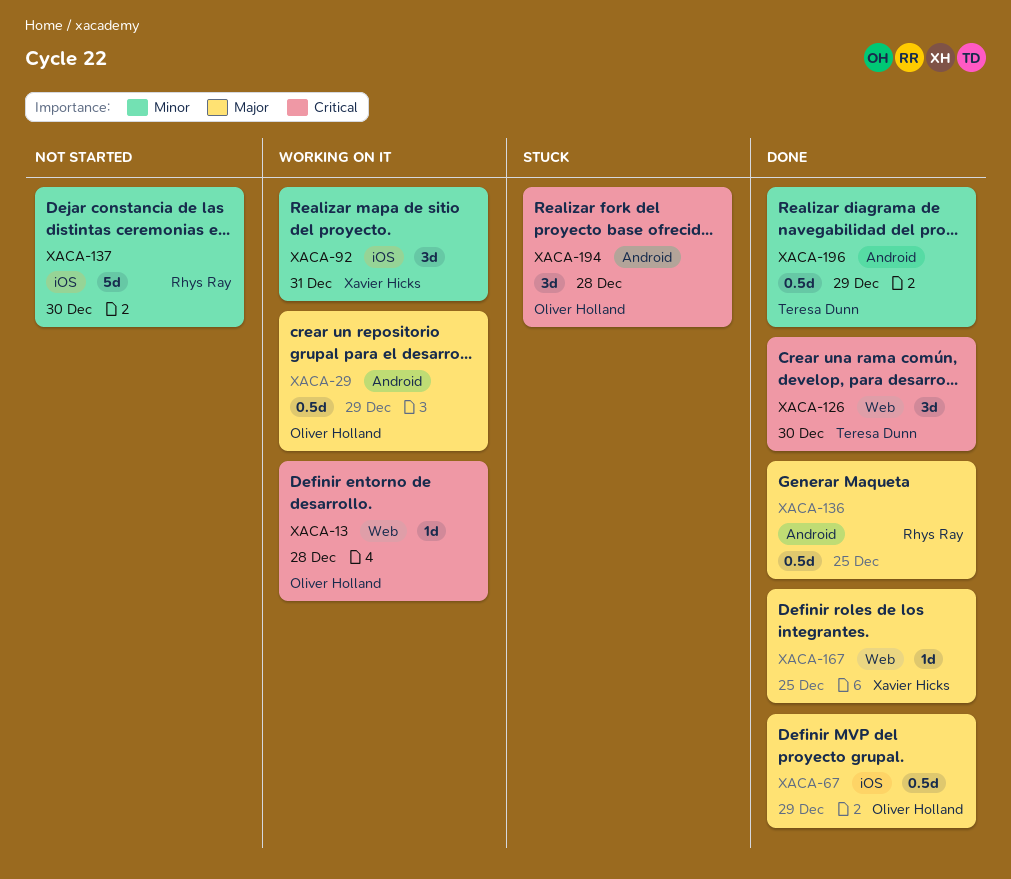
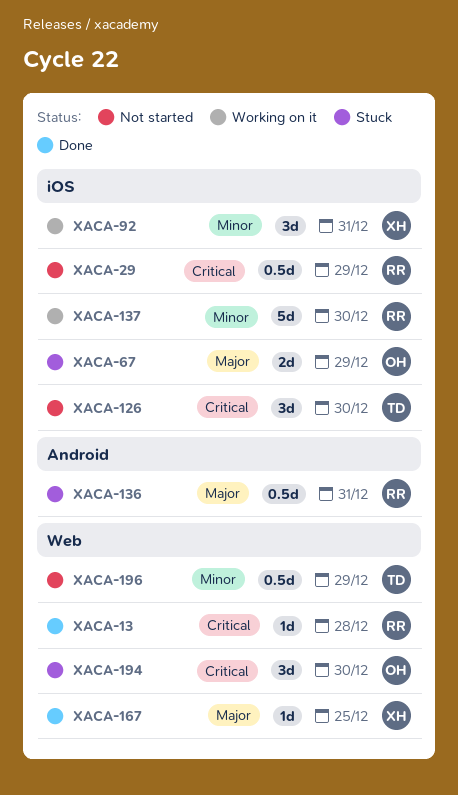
XACA-13, status: Working on it -> Done
XACA-13, owner: Oliver Holland -> Rhys Ray
XACA-29, status: Working on it -> Not started
XACA-29, owner: Oliver Holland -> Rhys Ray
XACA-29, priority: Major -> Critical
XACA-29, label: Android -> iOS
XACA-67, status: Done -> Stuck
XACA-67, estimate: 0.5d -> 2d
XACA-126, status: Done -> Not started
XACA-126, label: Web -> iOS
XACA-136, status: Done -> Stuck
XACA-136, due: Dec 25 -> Dec 31
XACA-137, status: Not started -> Working on it
XACA-194, label: Android -> Web
XACA-194, due: Dec 28 -> Dec 30
XACA-196, status: Done -> Not started
XACA-196, label: Android -> Web

